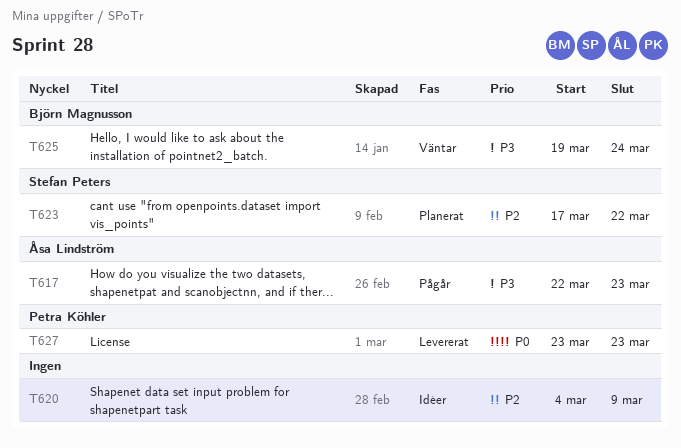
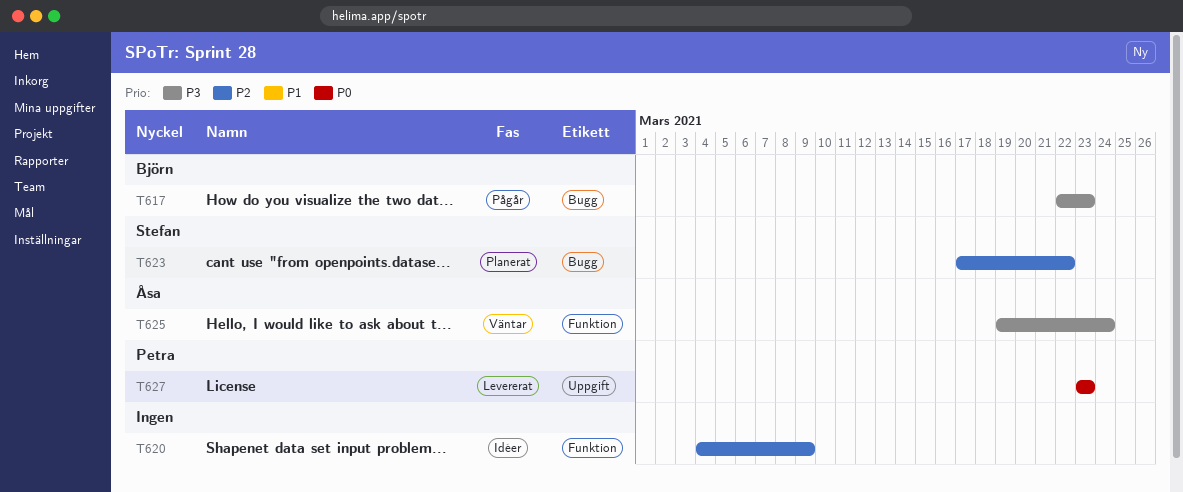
T617, owner: Åsa Lindström -> Björn Magnusson
T625, owner: Björn Magnusson -> Åsa Lindström

